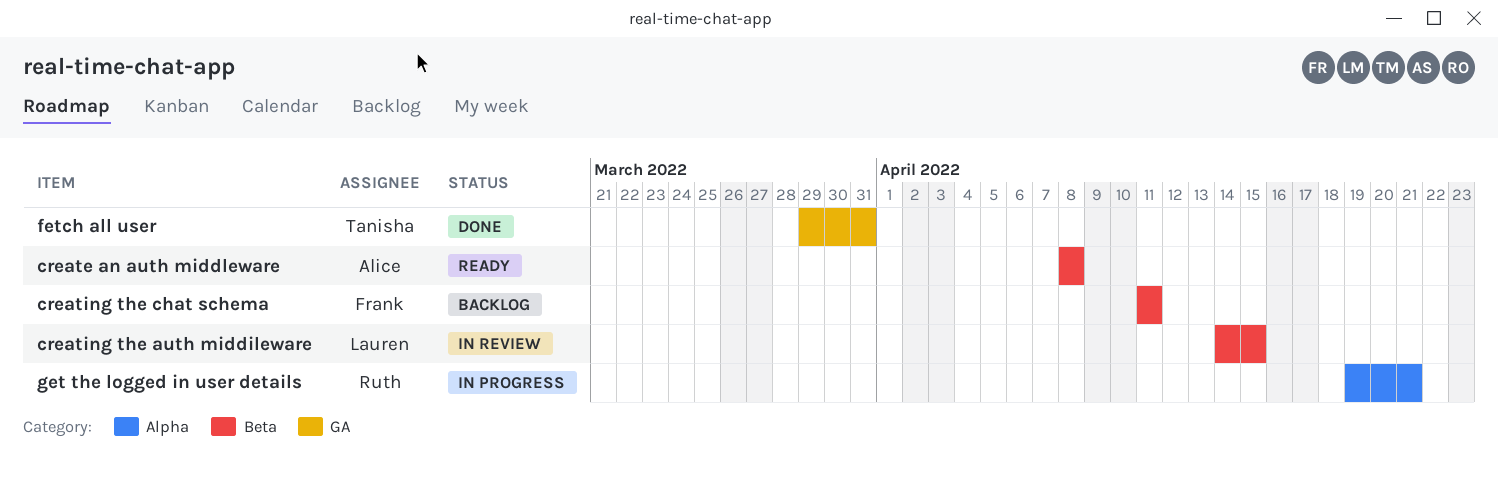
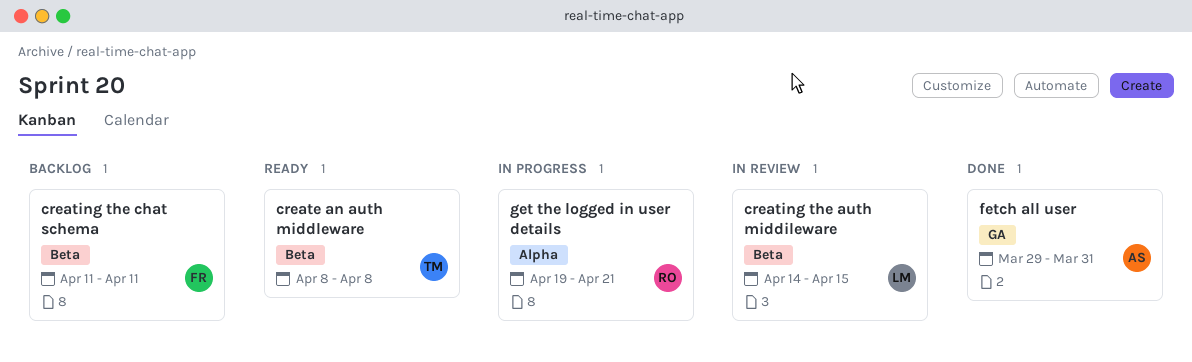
create an auth middleware, owner: Alice -> Tanisha
fetch all user, owner: Tanisha -> Alice

